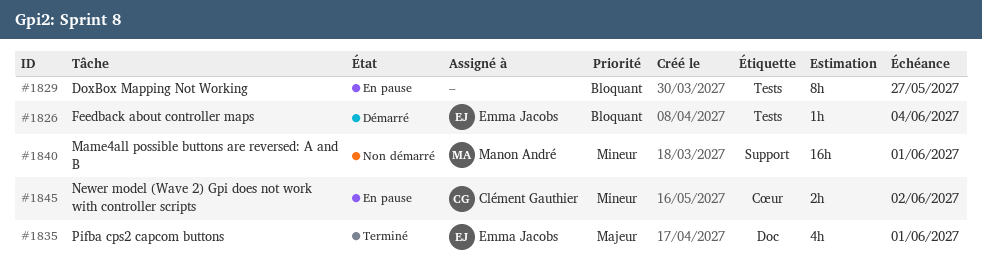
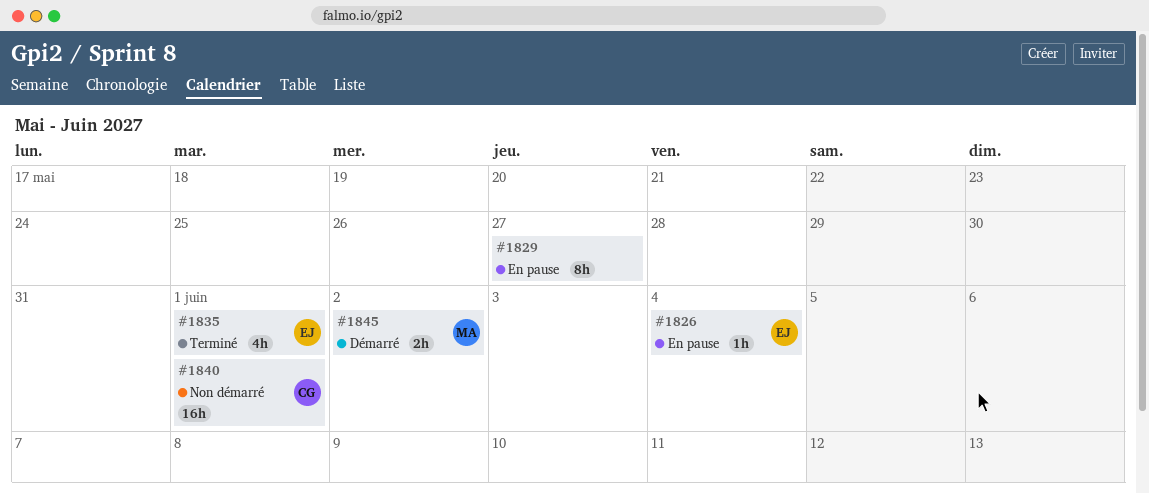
#1826, status: Démarré -> En pause
#1840, owner: Manon André -> Clément Gauthier
#1845, status: En pause -> Démarré
#1845, owner: Clément Gauthier -> Manon André

